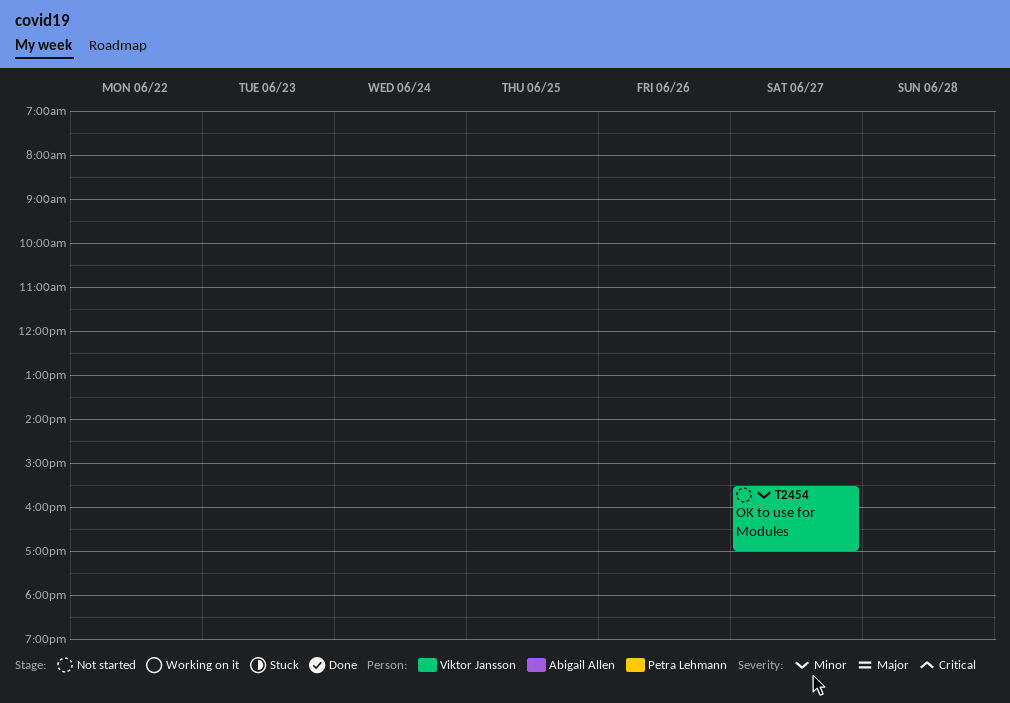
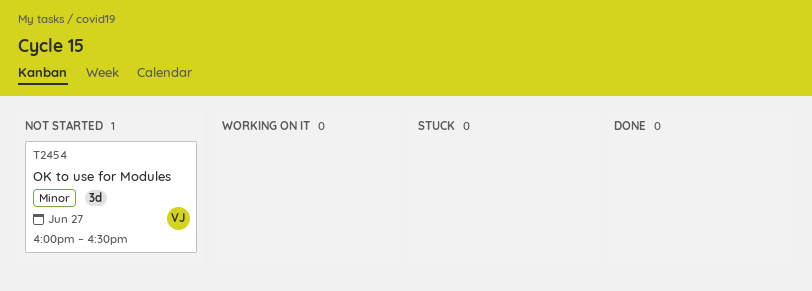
T2454, begins: 15:30 -> 16:00
T2454, ends: 17:00 -> 16:30

